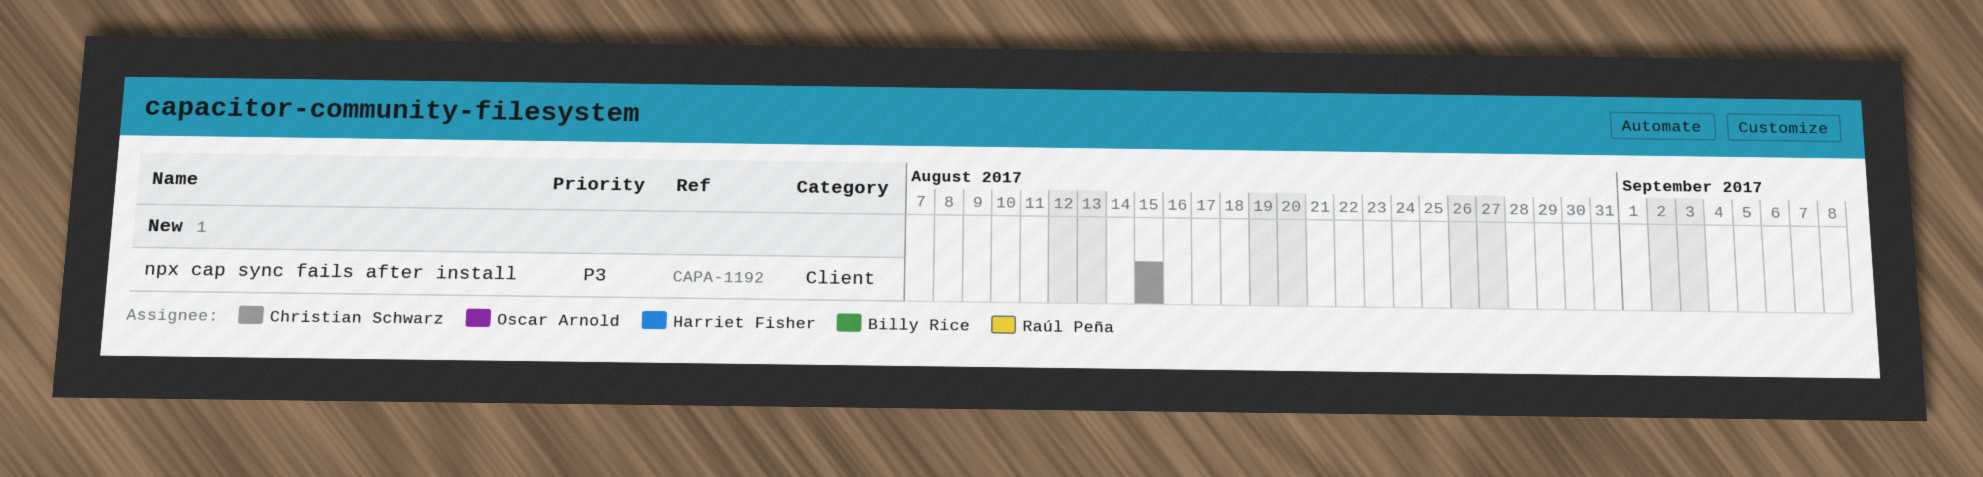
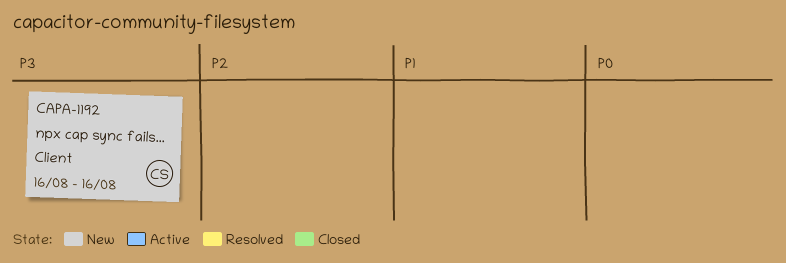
CAPA-1192, start: Aug 15 -> Aug 16
CAPA-1192, due: Aug 15 -> Aug 16

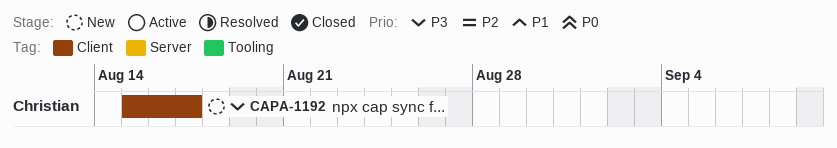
CAPA-1192, start: Aug 16 -> Aug 15
CAPA-1192, due: Aug 16 -> Aug 17

